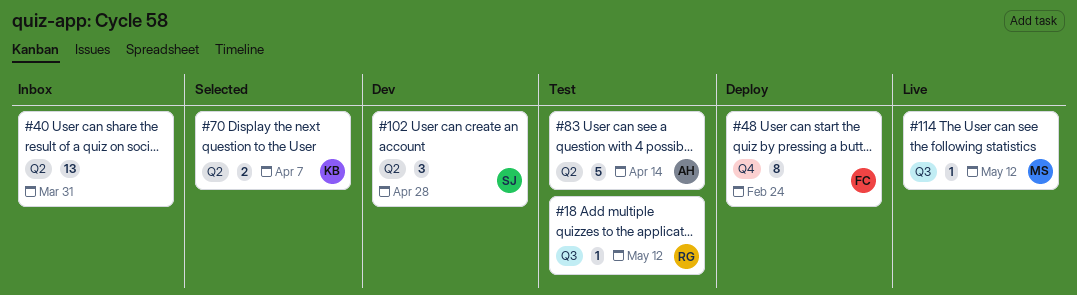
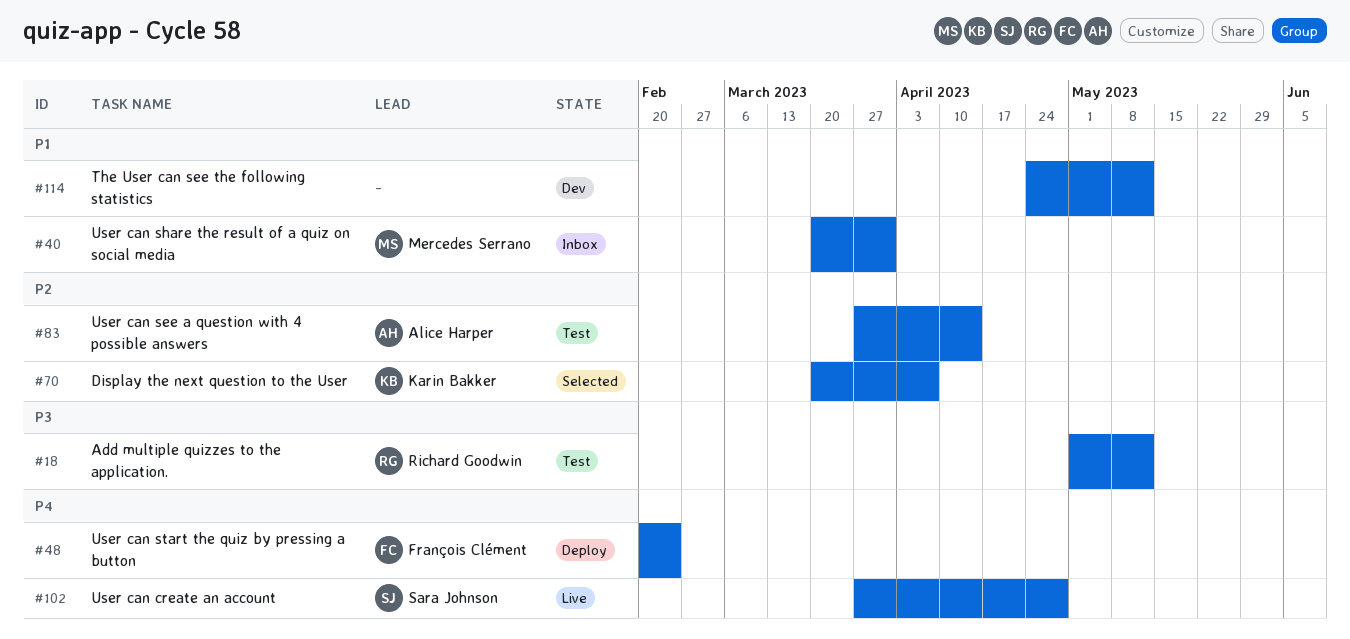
#40, owner: none -> Mercedes Serrano
#102, status: Dev -> Live
#114, status: Live -> Dev
#114, owner: Mercedes Serrano -> none

